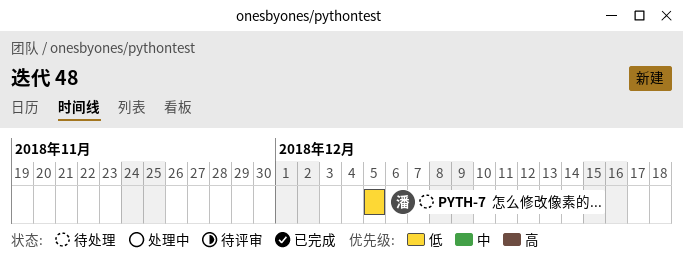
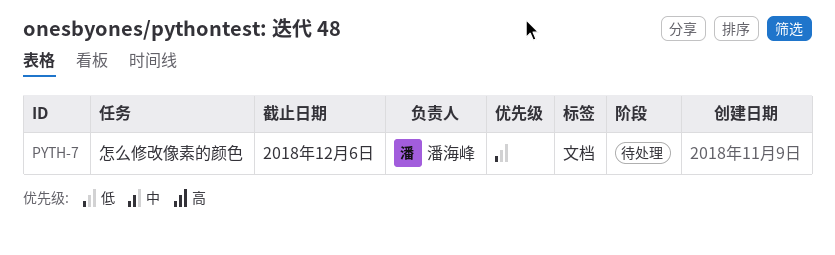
PYTH-7, due: Dec 5 -> Dec 6

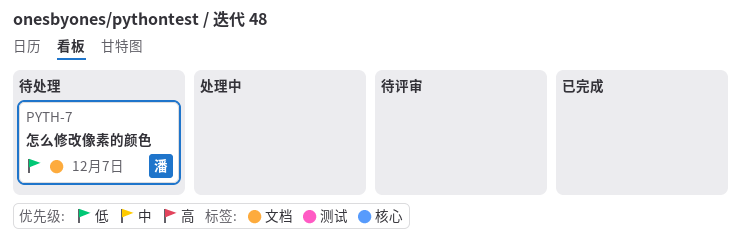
PYTH-7, due: Dec 6 -> Dec 7

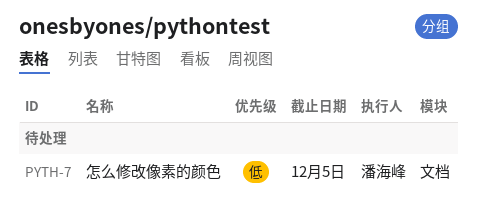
PYTH-7, due: Dec 7 -> Dec 5

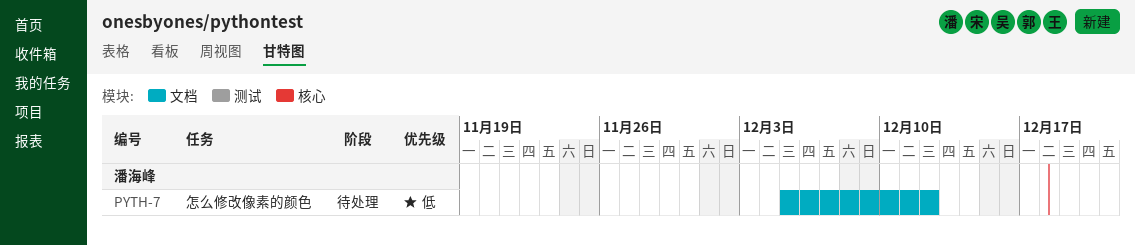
PYTH-7, due: Dec 5 -> Dec 12

